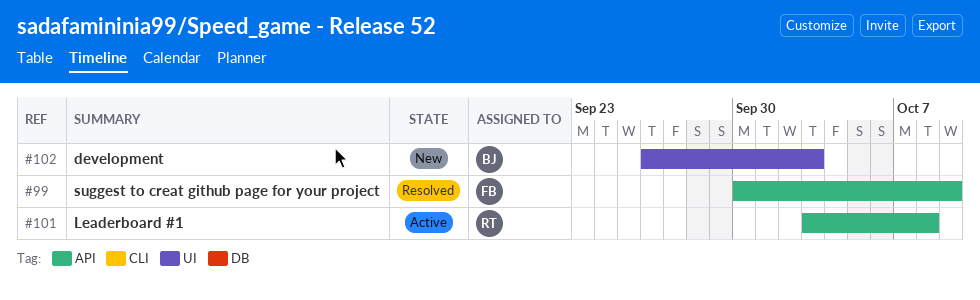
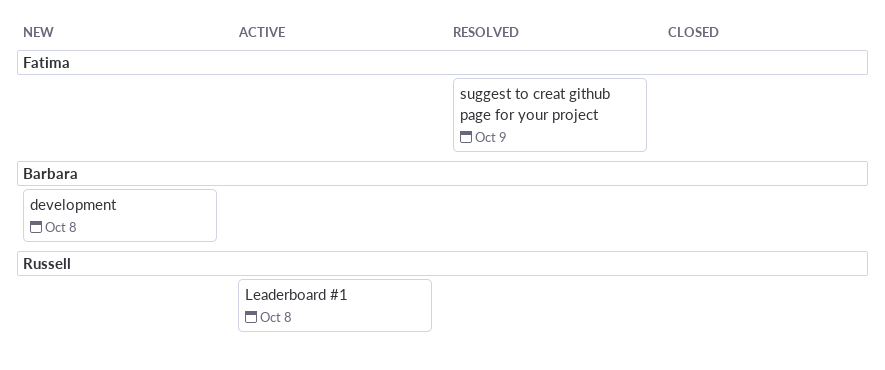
development, due: Oct 3 -> Oct 8

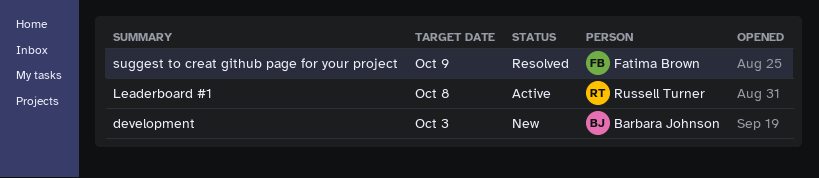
development, due: Oct 8 -> Oct 3

